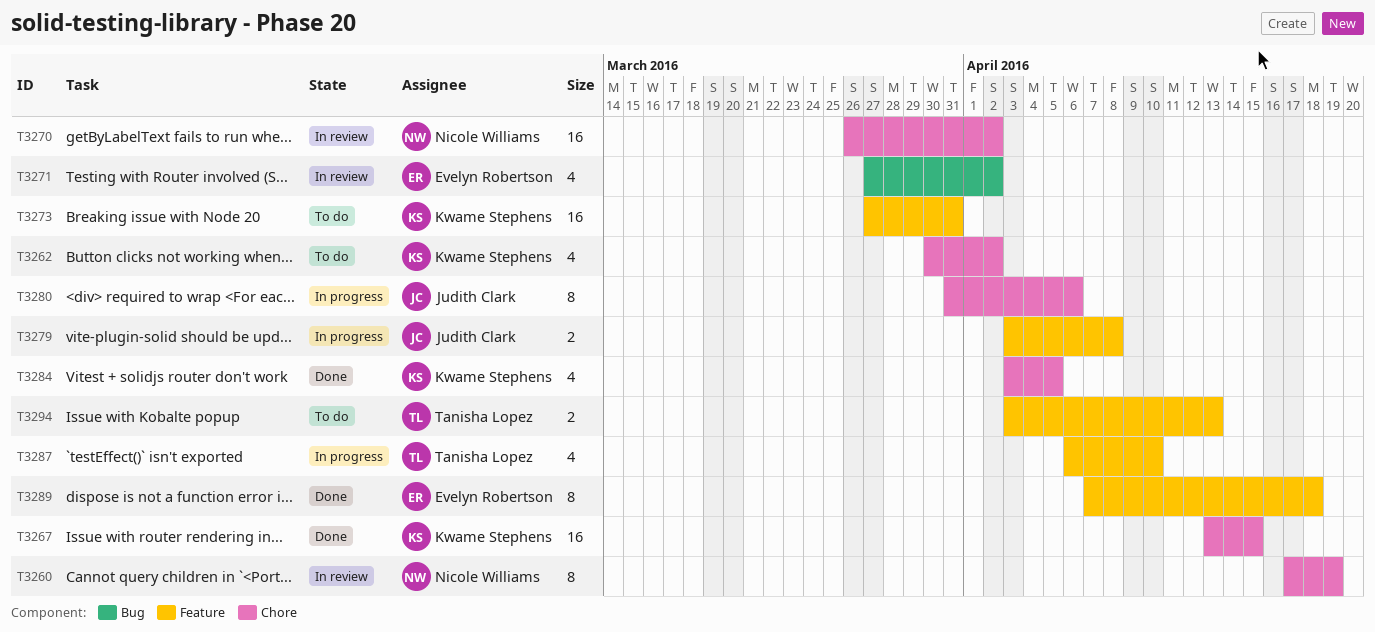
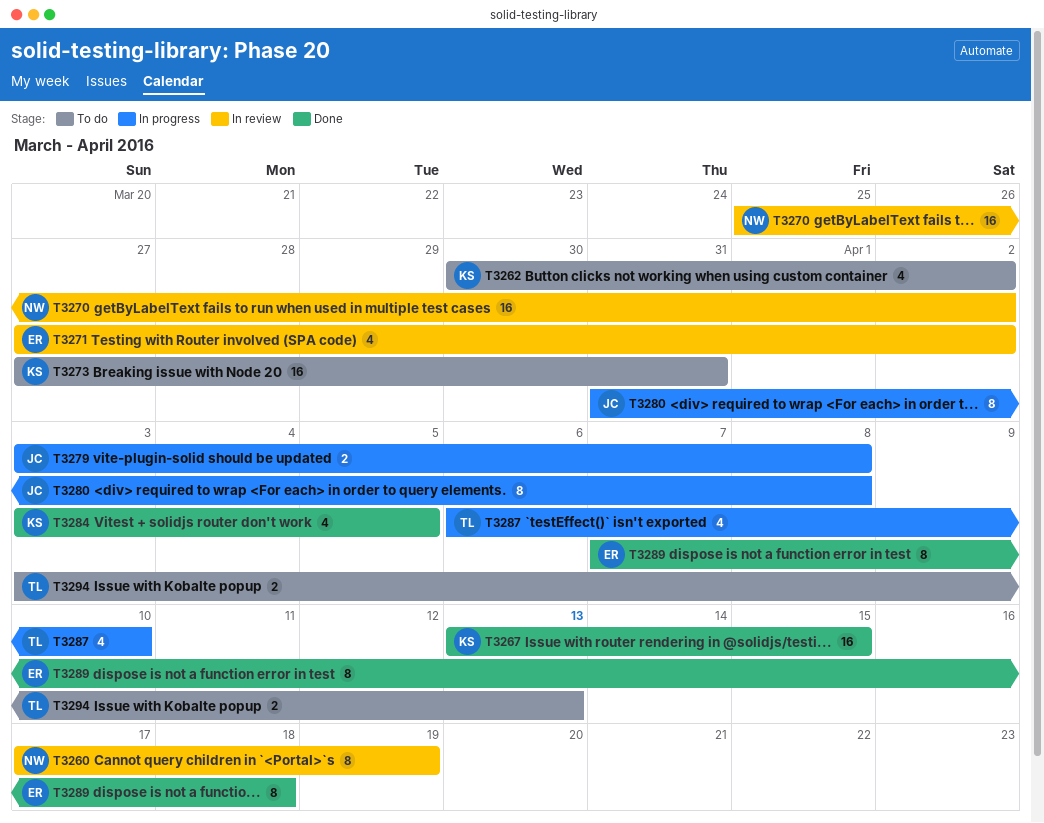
T3270, start: Mar 26 -> Mar 25
T3280, due: Apr 6 -> Apr 8

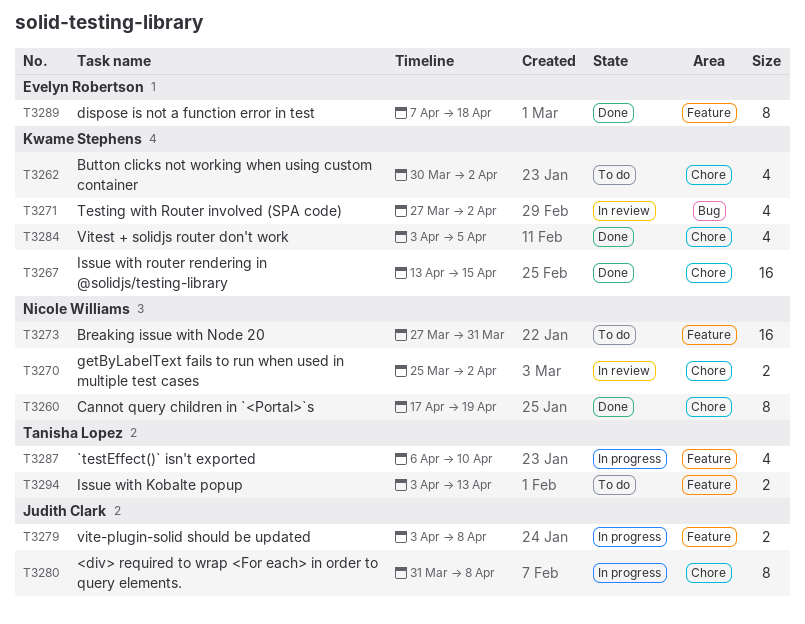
T3260, status: In review -> Done
T3270, estimate: 16 -> 2
T3271, owner: Evelyn Robertson -> Kwame Stephens
T3273, owner: Kwame Stephens -> Nicole Williams

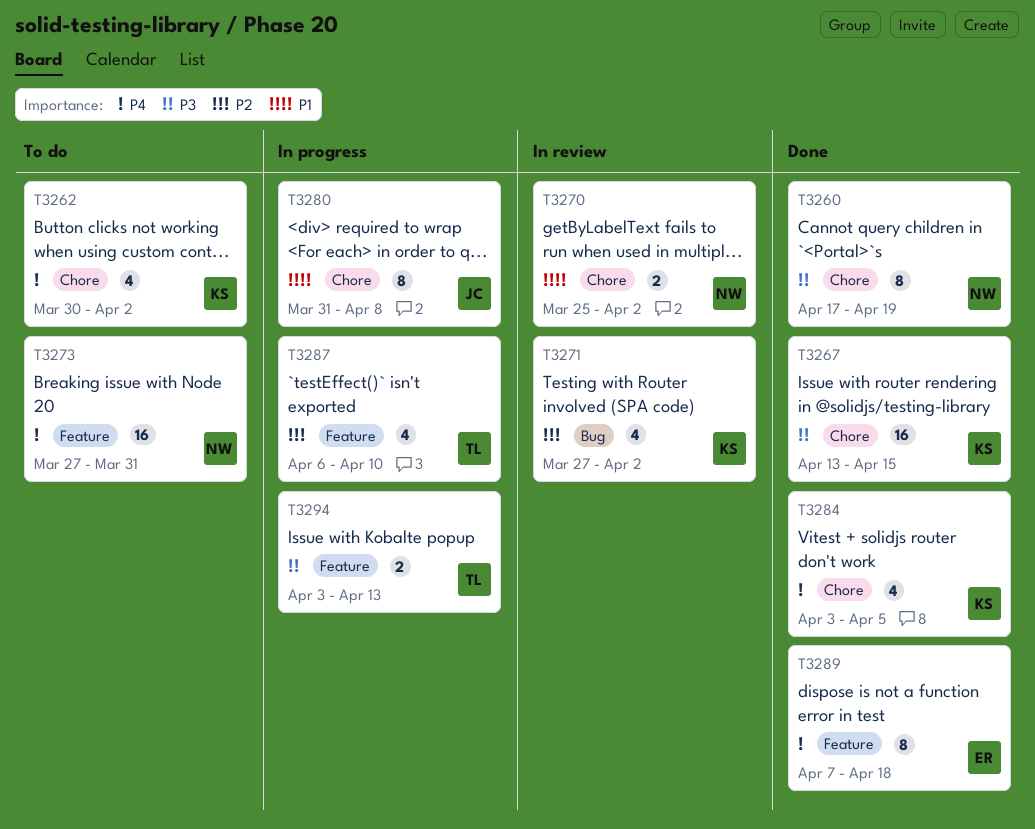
T3279: present -> none
T3294, status: To do -> In progress

